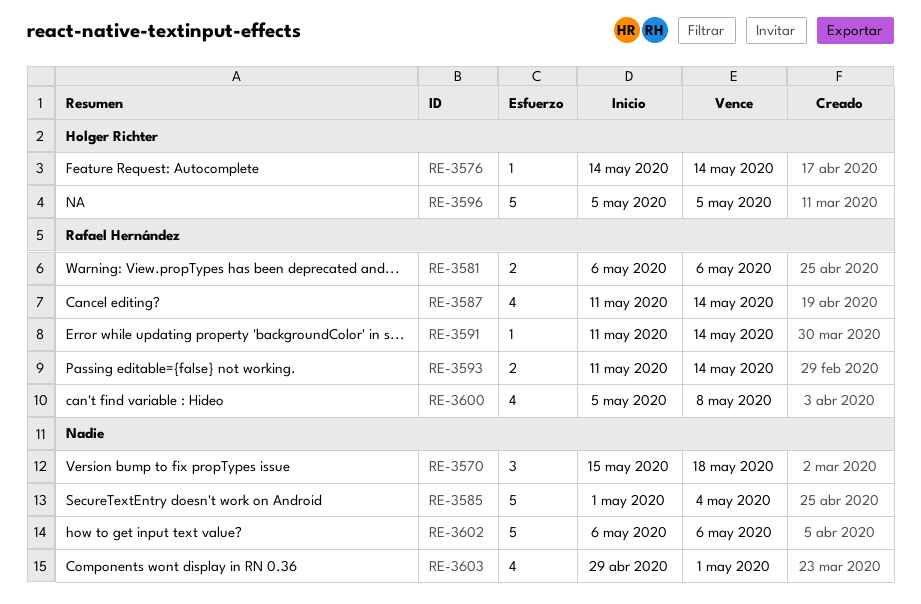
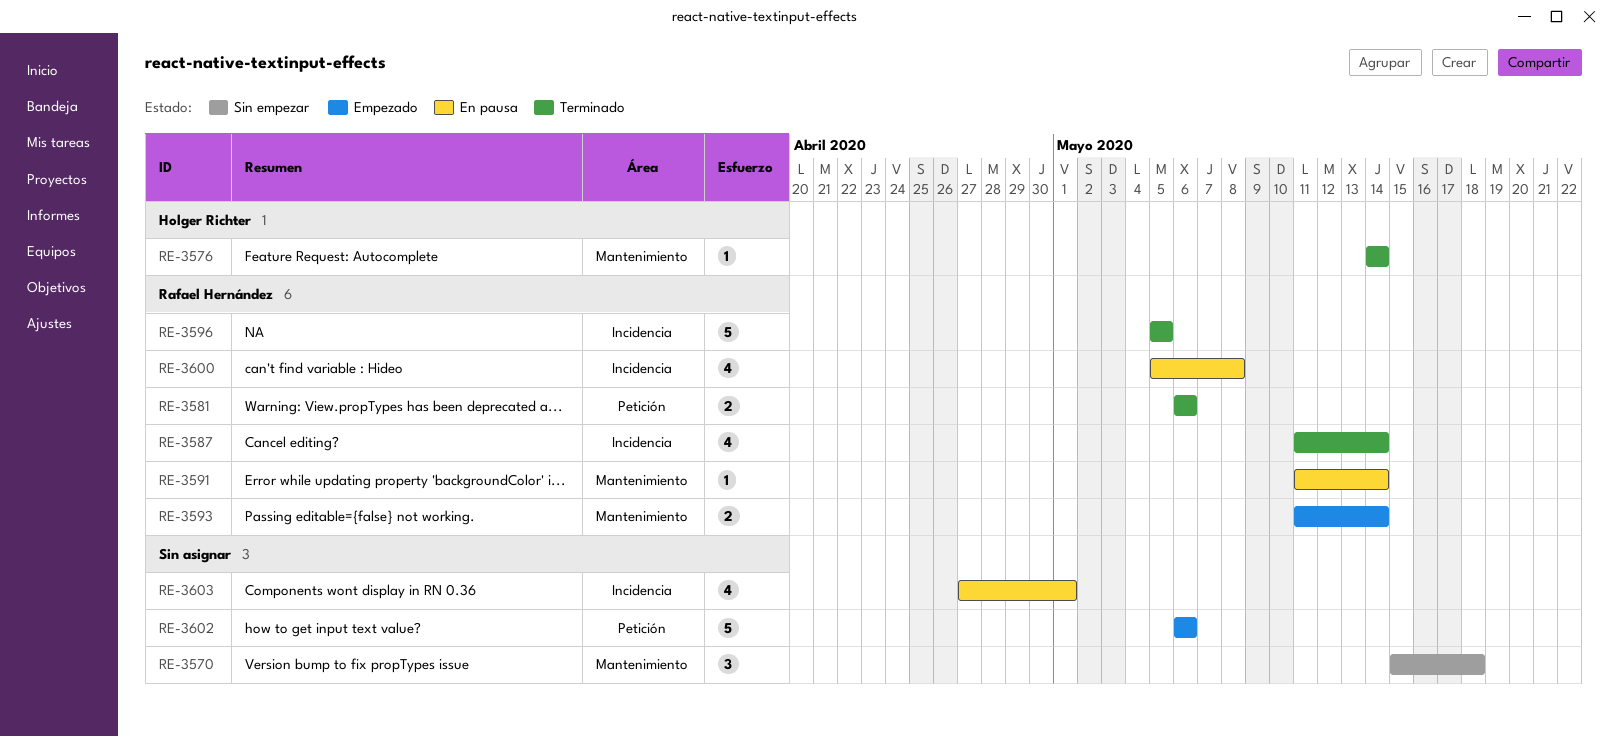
RE-3585: present -> none
RE-3596, owner: Holger Richter -> Rafael Hernández
RE-3603, start: Apr 29 -> Apr 27

